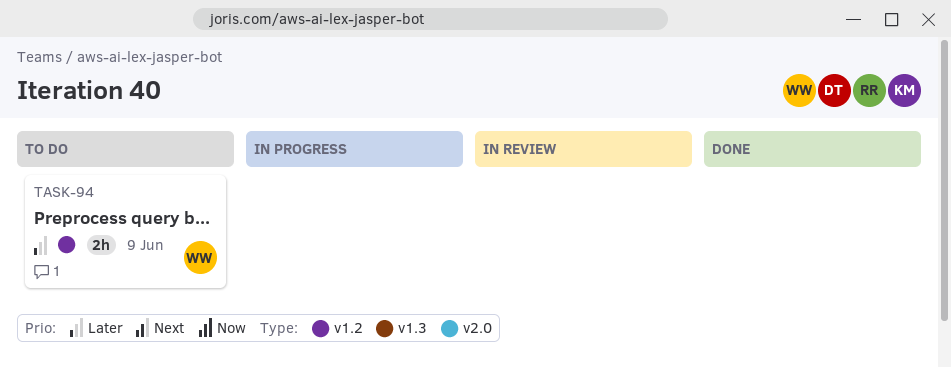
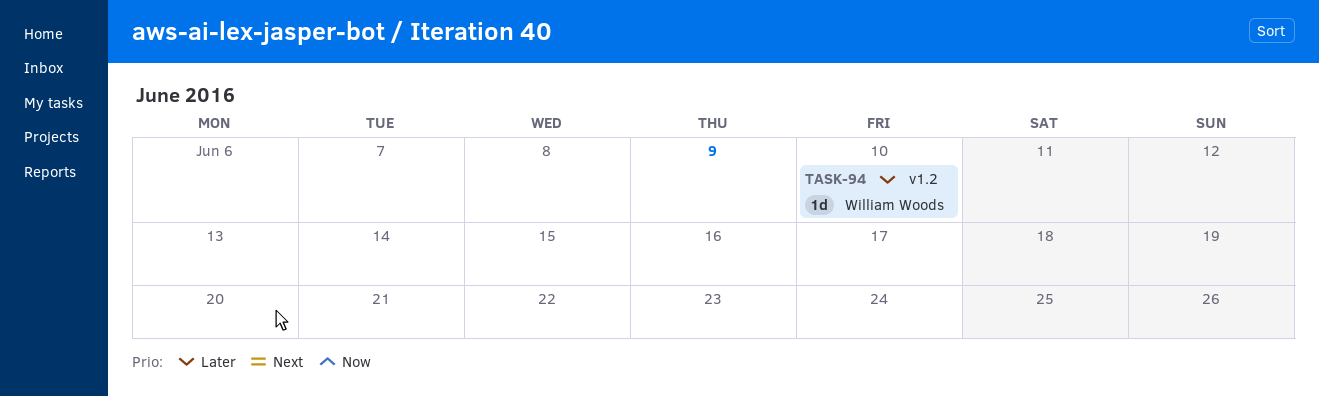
TASK-94, estimate: 2h -> 1d
TASK-94, due: Jun 9 -> Jun 10

